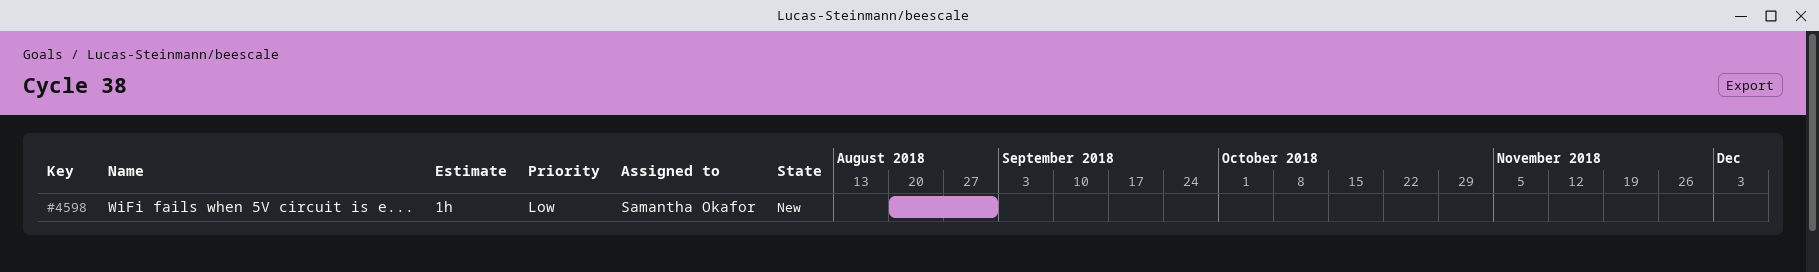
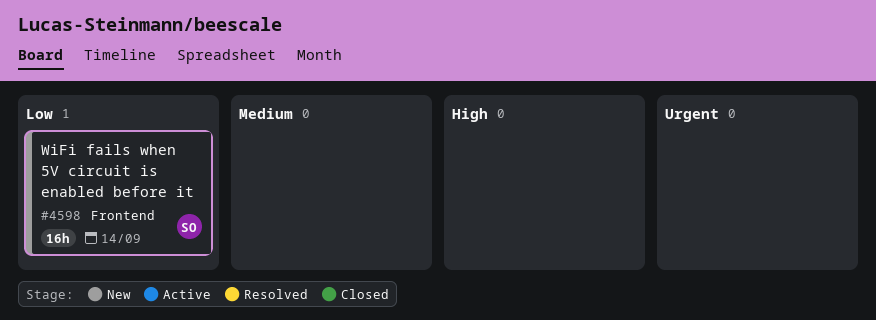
#4598, estimate: 1h -> 16h
#4598, due: Aug 31 -> Sep 14

